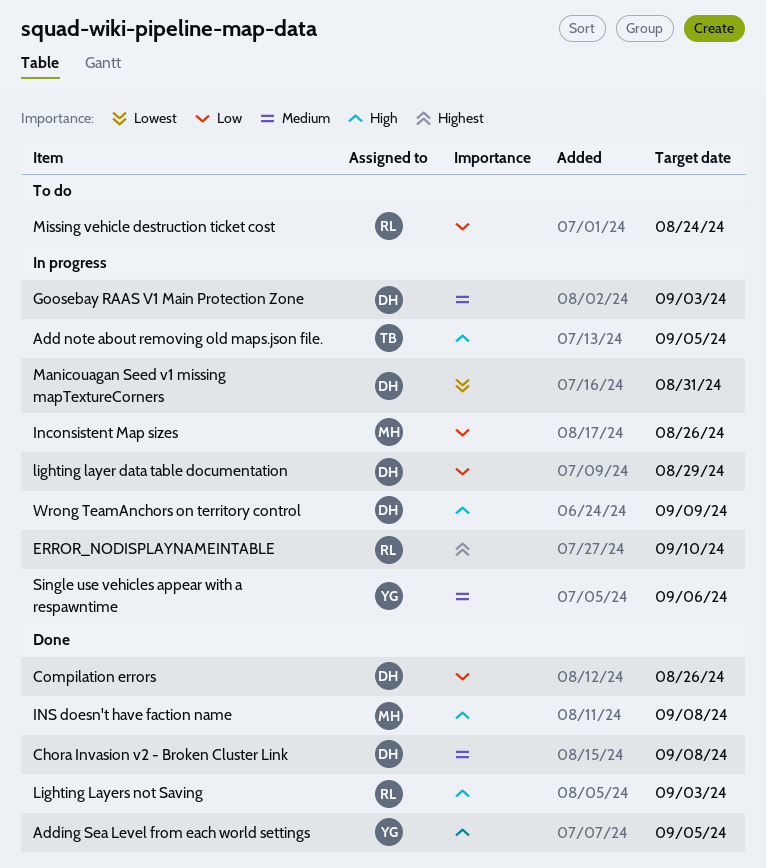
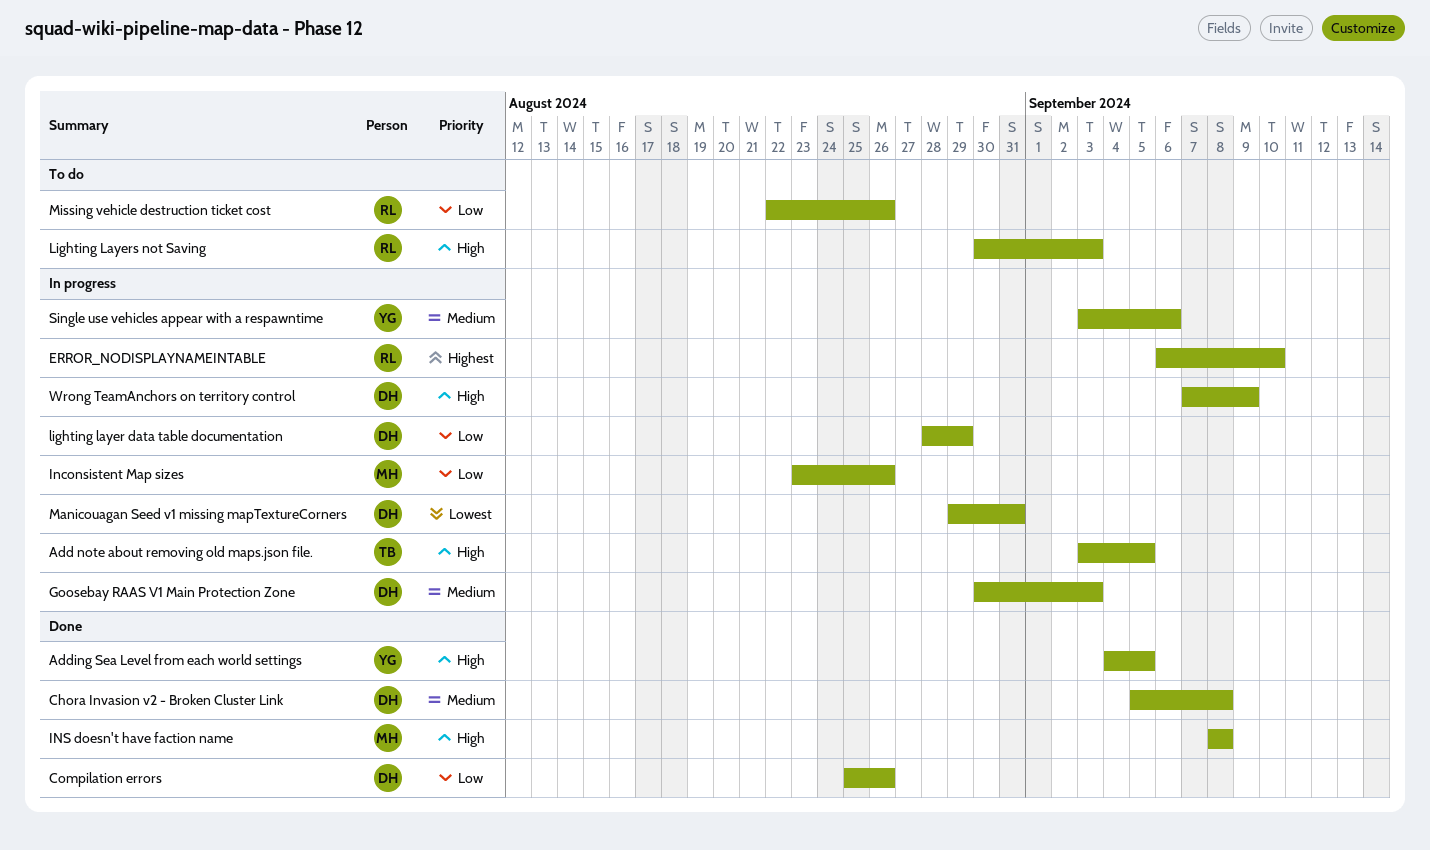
Lighting Layers not Saving, status: Done -> To do
Missing vehicle destruction ticket cost, due: Aug 24 -> Aug 26

